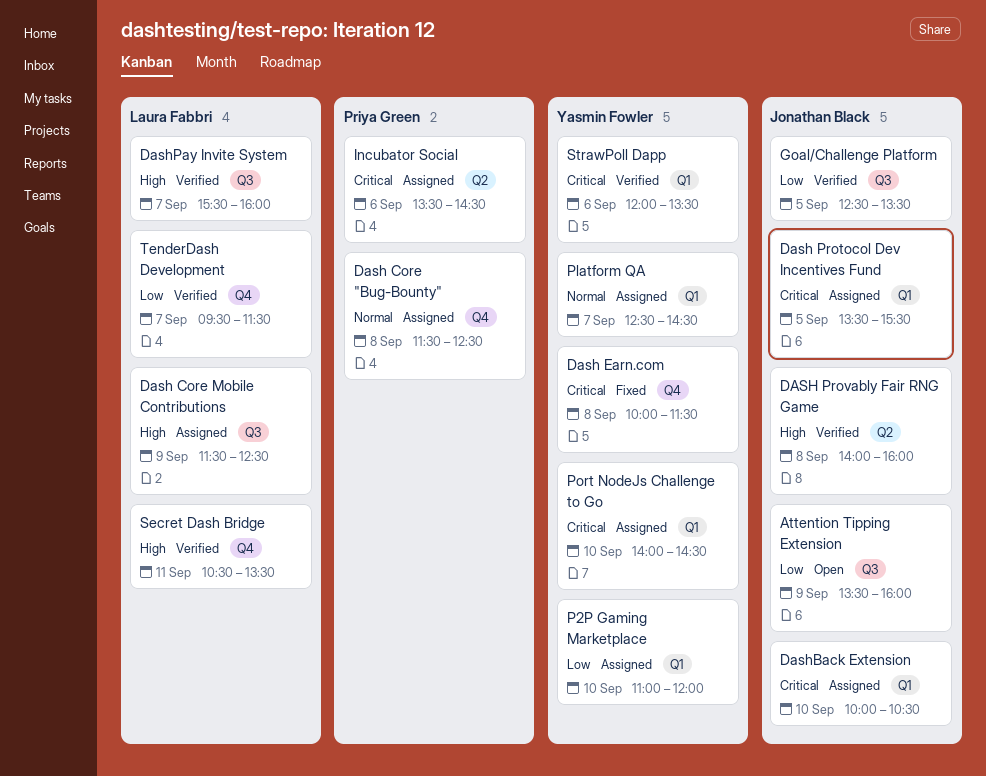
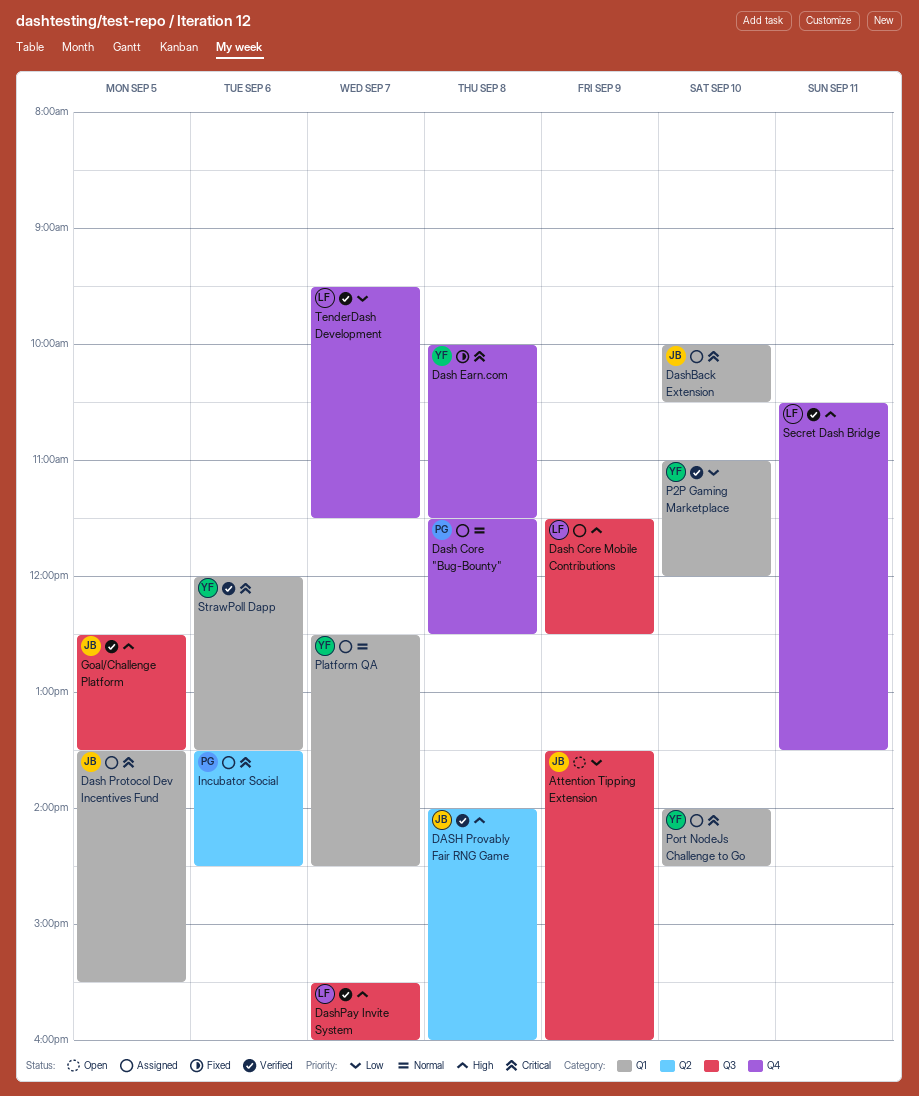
Goal/Challenge Platform, priority: Low -> High
P2P Gaming Marketplace, status: Assigned -> Verified

